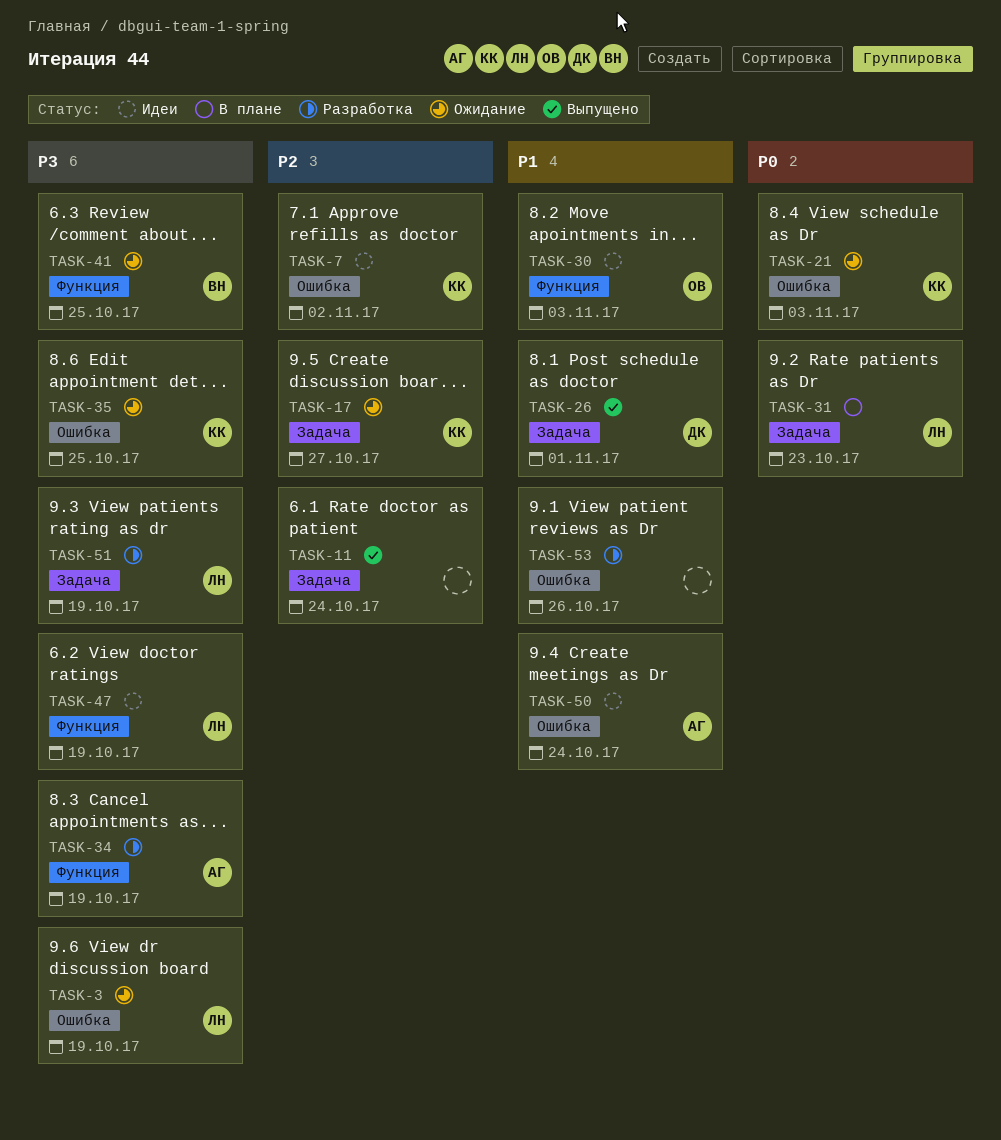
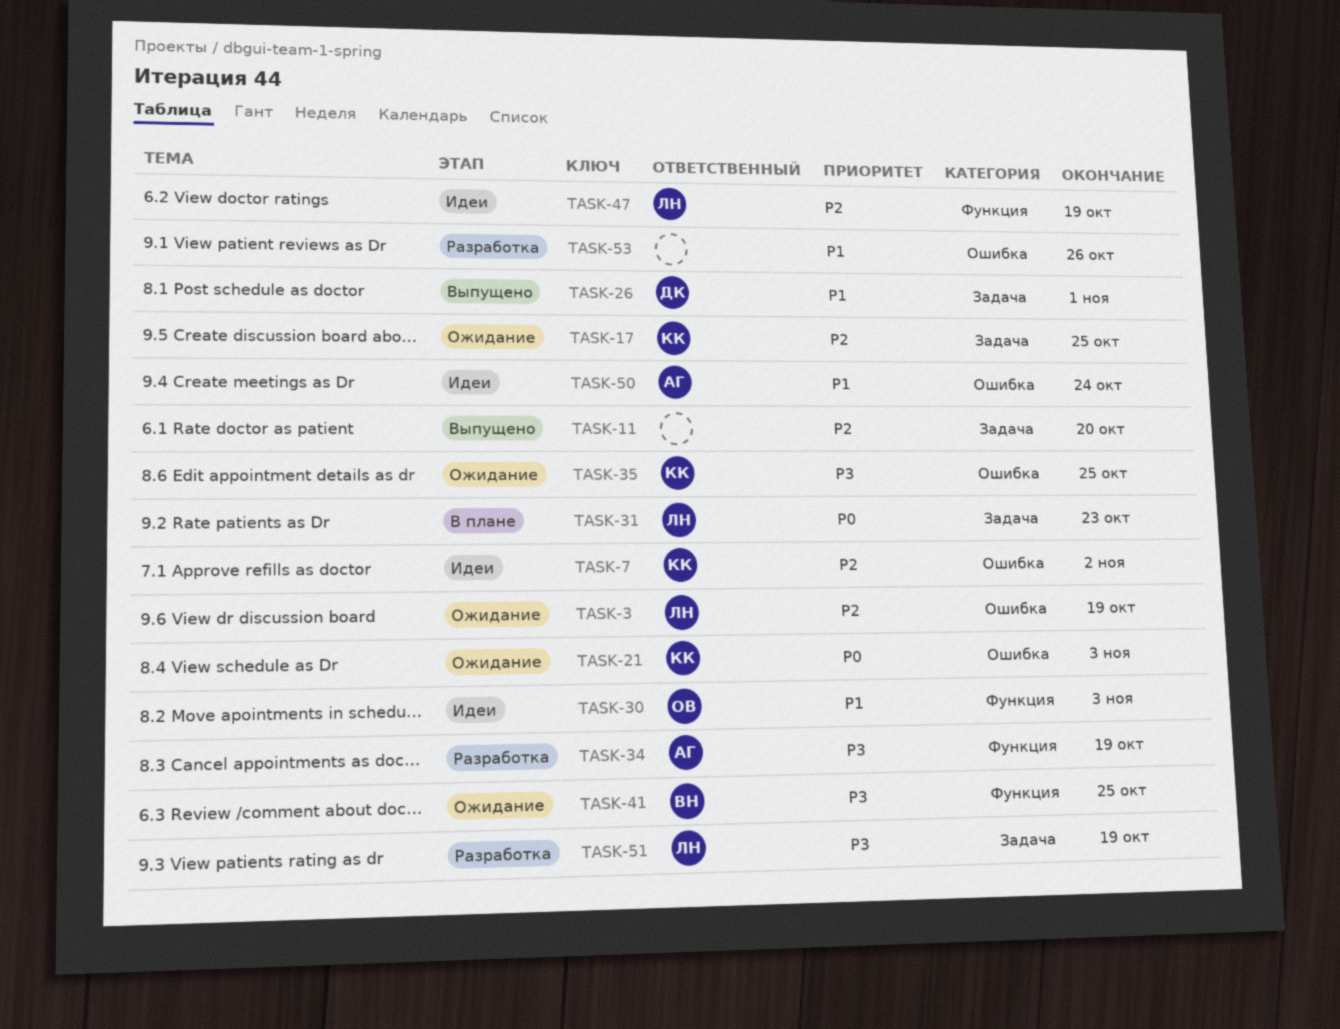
TASK-3, priority: P3 -> P2
TASK-11, due: Oct 24 -> Oct 20
TASK-17, due: Oct 27 -> Oct 25
TASK-47, priority: P3 -> P2

